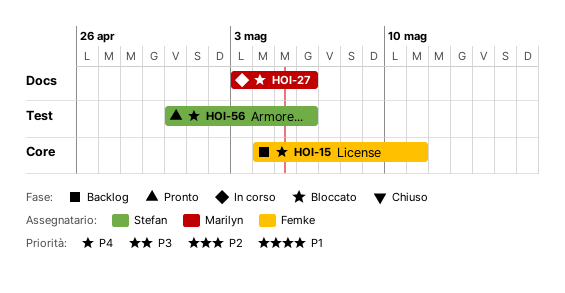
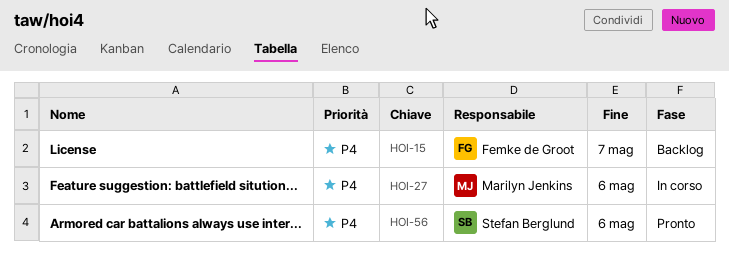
HOI-15, due: May 11 -> May 7

